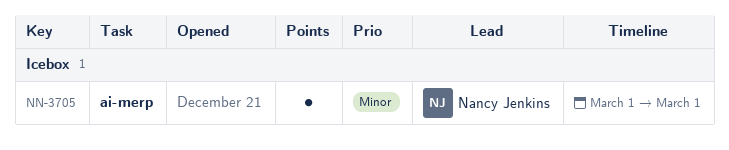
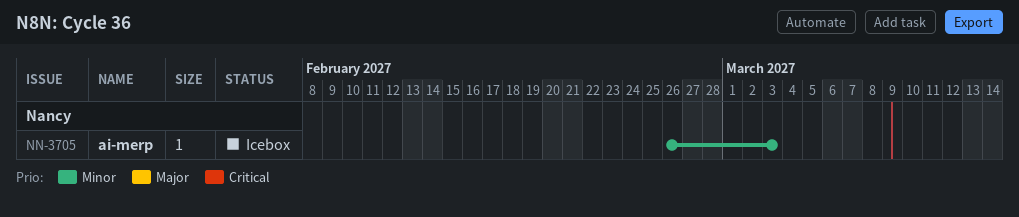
NN-3705, start: Mar 1 -> Feb 26
NN-3705, due: Mar 1 -> Mar 3

